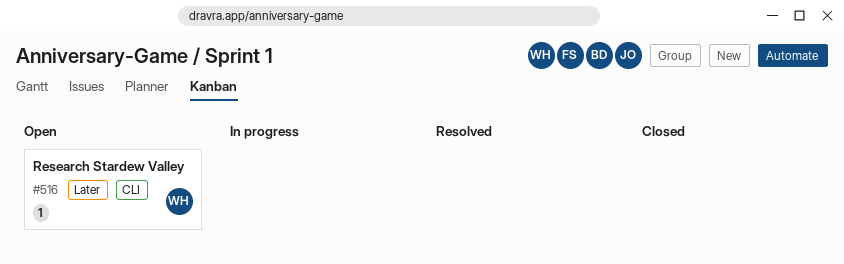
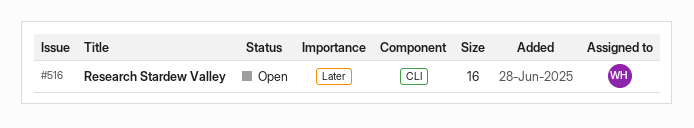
#516, estimate: 1 -> 16

